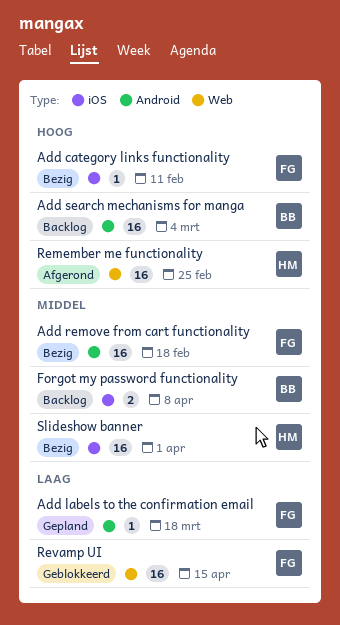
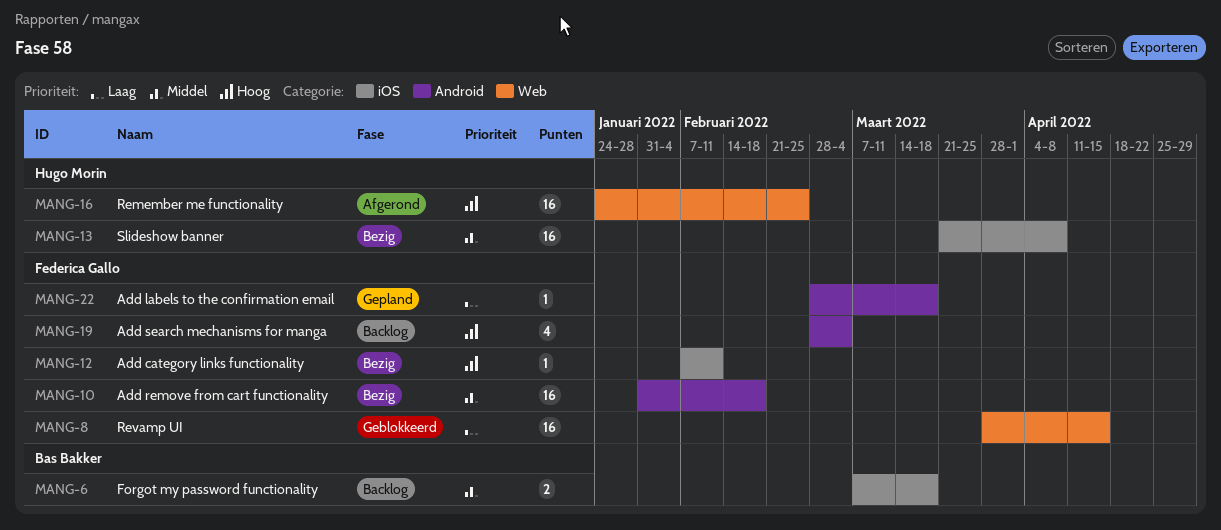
Add search mechanisms for manga, owner: Bas Bakker -> Federica Gallo
Add search mechanisms for manga, estimate: 16 -> 4
Forgot my password functionality, due: Apr 8 -> Mar 18
Slideshow banner, due: Apr 1 -> Apr 8

